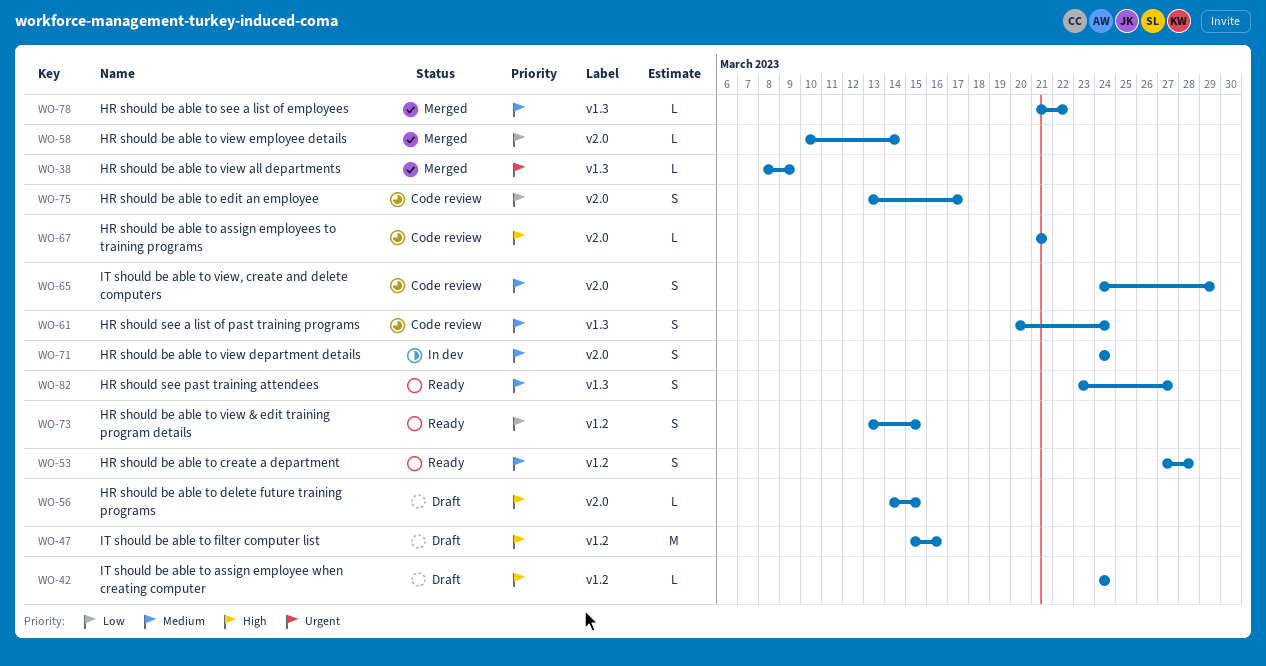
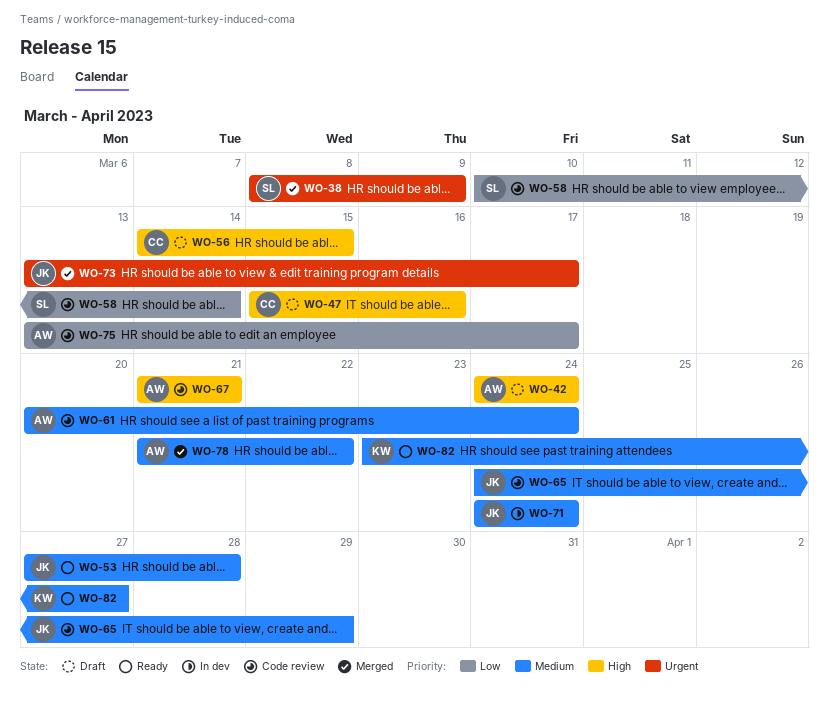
WO-58, status: Merged -> Code review
WO-73, status: Ready -> Merged
WO-73, priority: Low -> Urgent
WO-73, due: Mar 15 -> Mar 17

